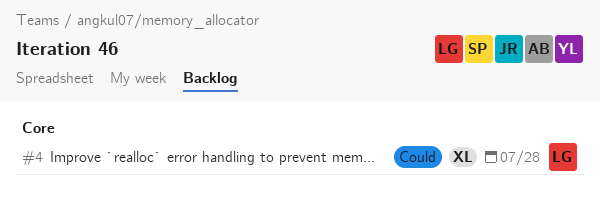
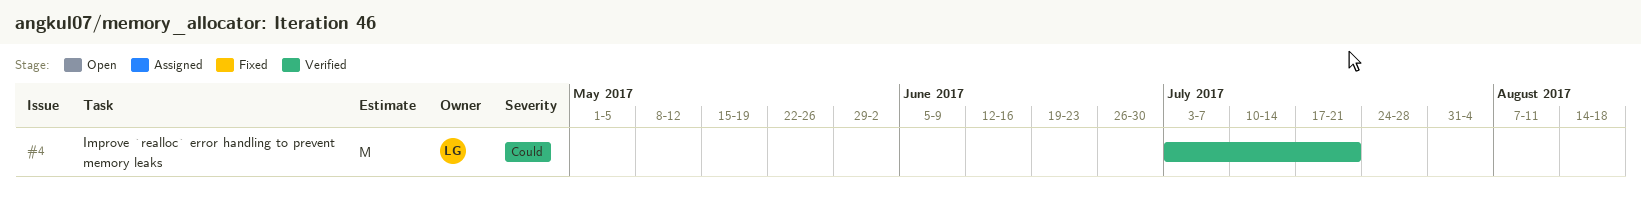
#4, estimate: XL -> M
#4, due: Jul 28 -> Jul 21

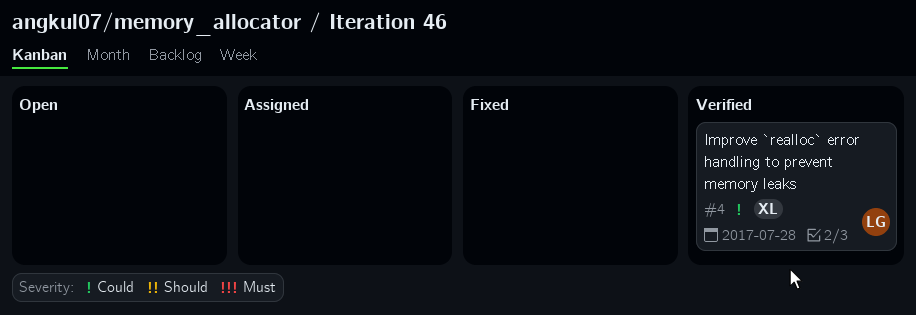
#4, estimate: M -> XL
#4, due: Jul 21 -> Jul 28

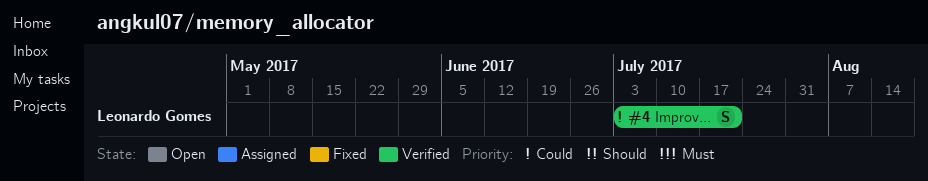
#4, estimate: XL -> S
#4, due: Jul 28 -> Jul 21

